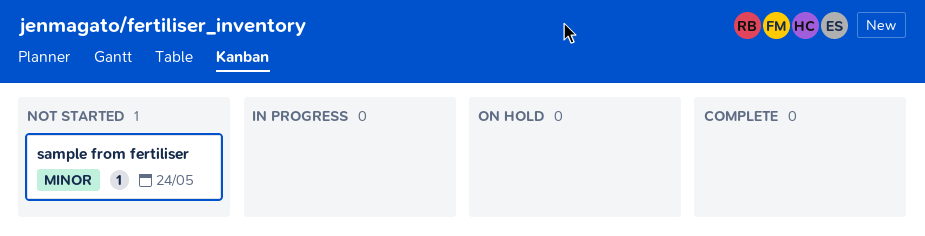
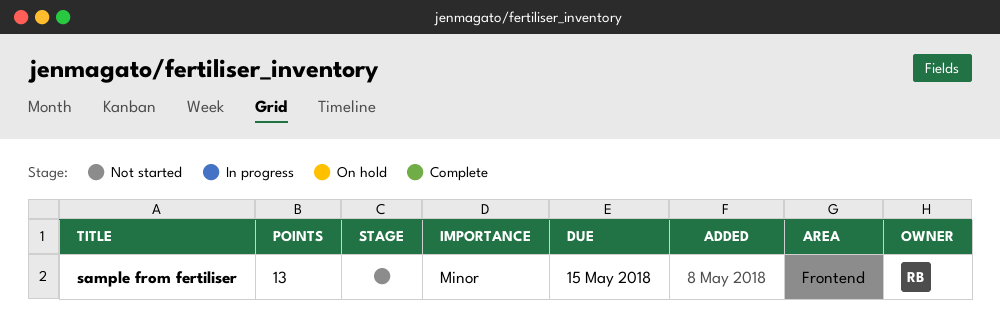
sample from fertiliser, estimate: 1 -> 13
sample from fertiliser, due: May 24 -> May 15

